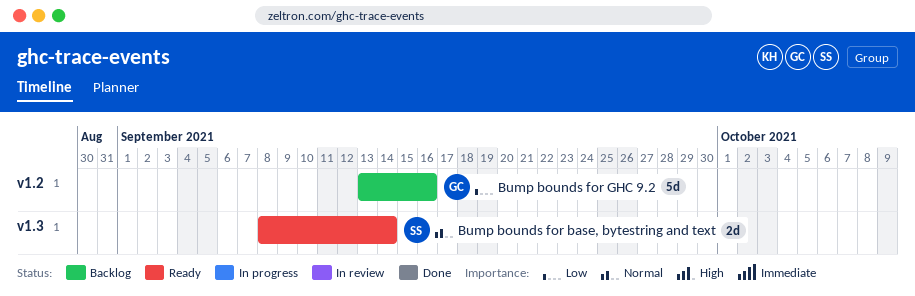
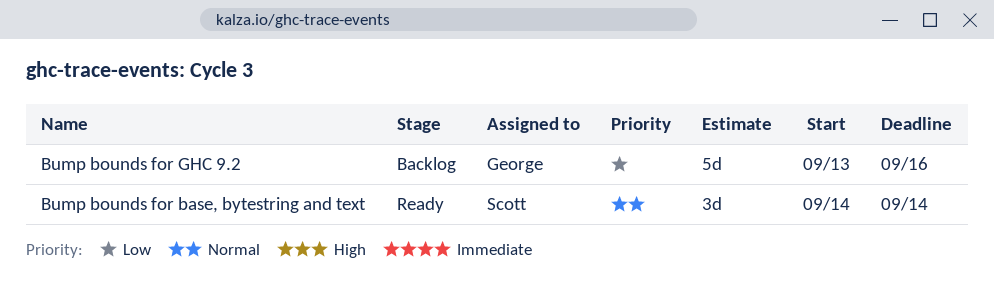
Bump bounds for base, bytestring and text, estimate: 2d -> 3d
Bump bounds for base, bytestring and text, start: Sep 8 -> Sep 14

